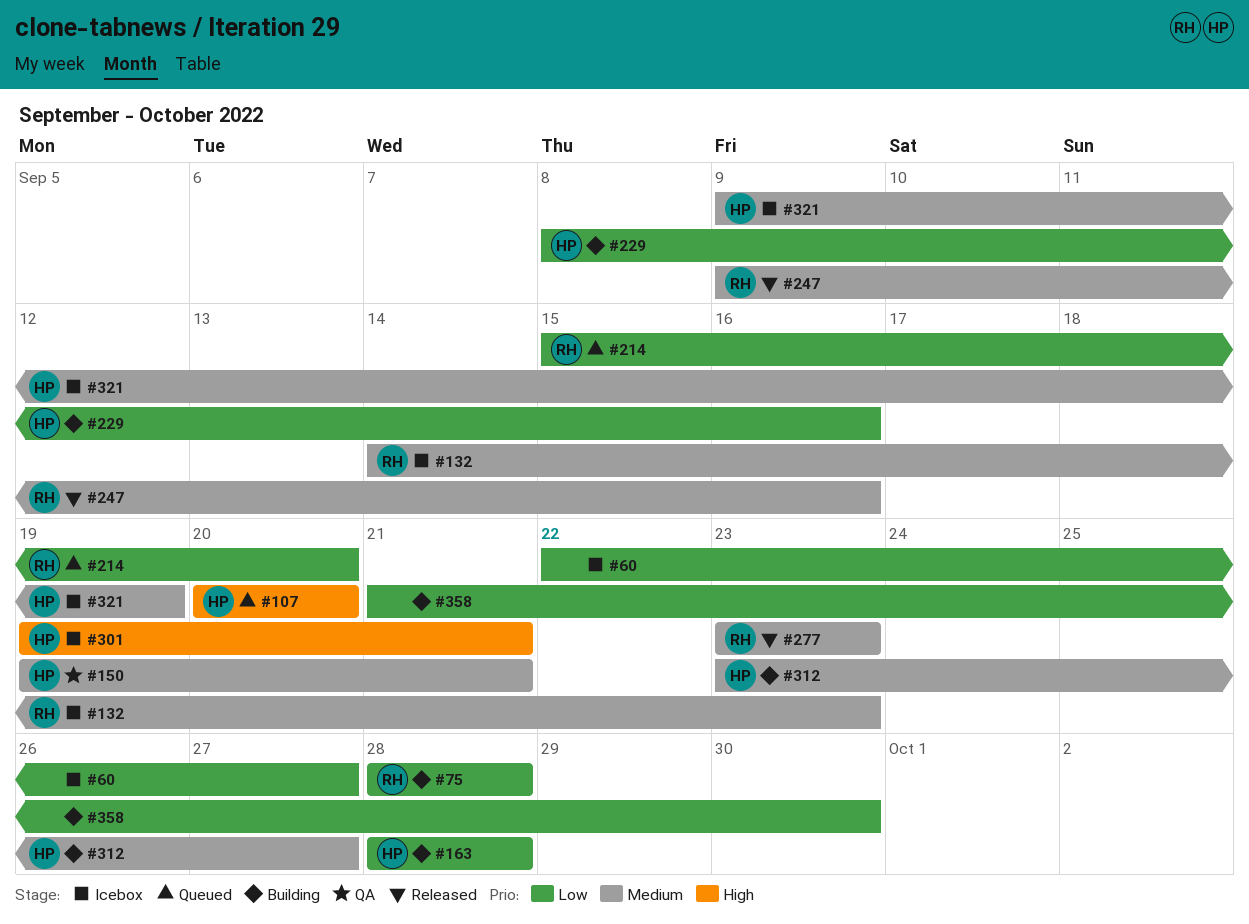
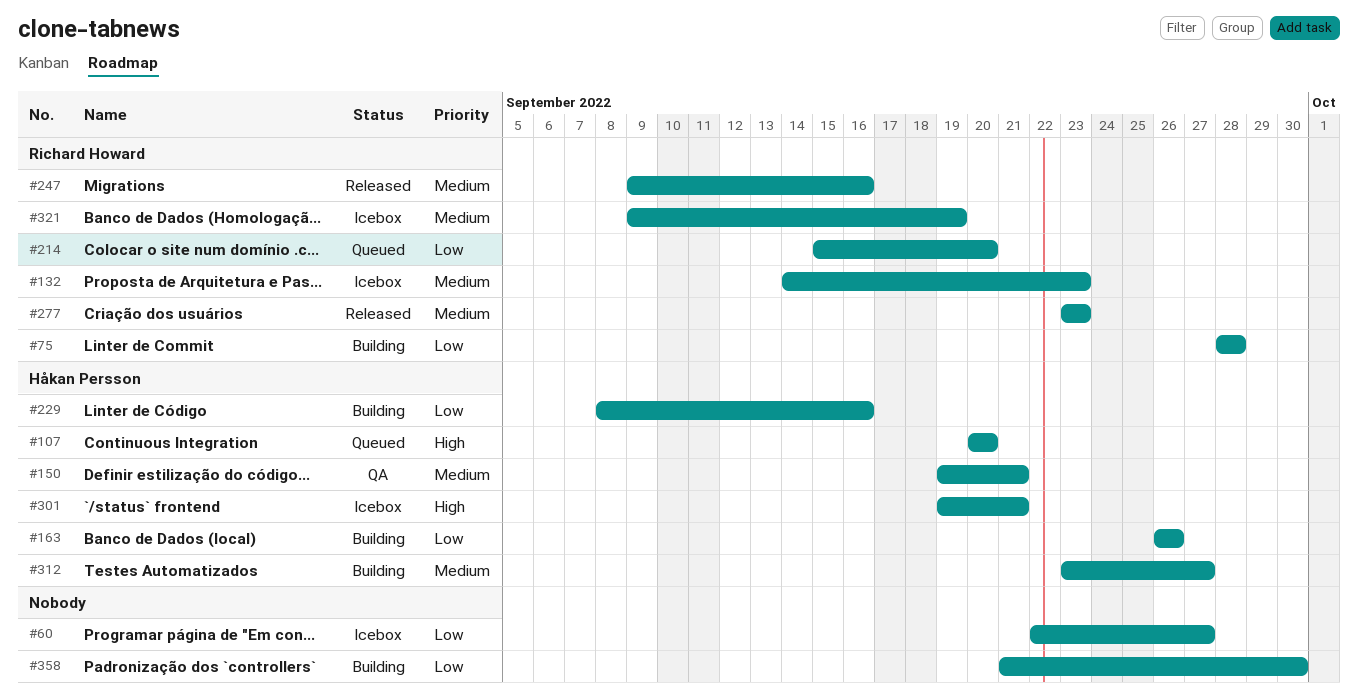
#163, start: Sep 28 -> Sep 26
#163, due: Sep 28 -> Sep 26
#321, owner: Håkan Persson -> Richard Howard

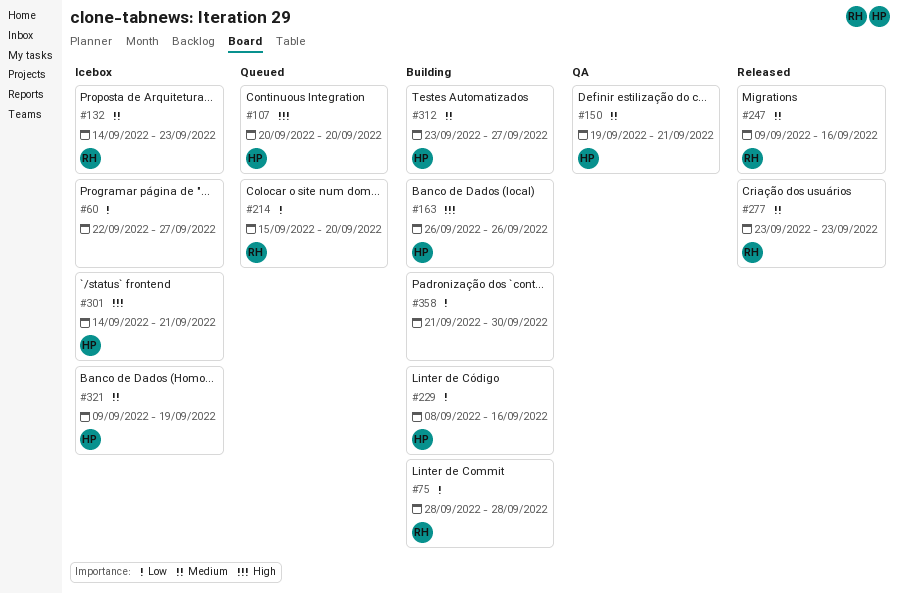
#163, priority: Low -> High
#301, start: Sep 19 -> Sep 14
#321, owner: Richard Howard -> Håkan Persson

